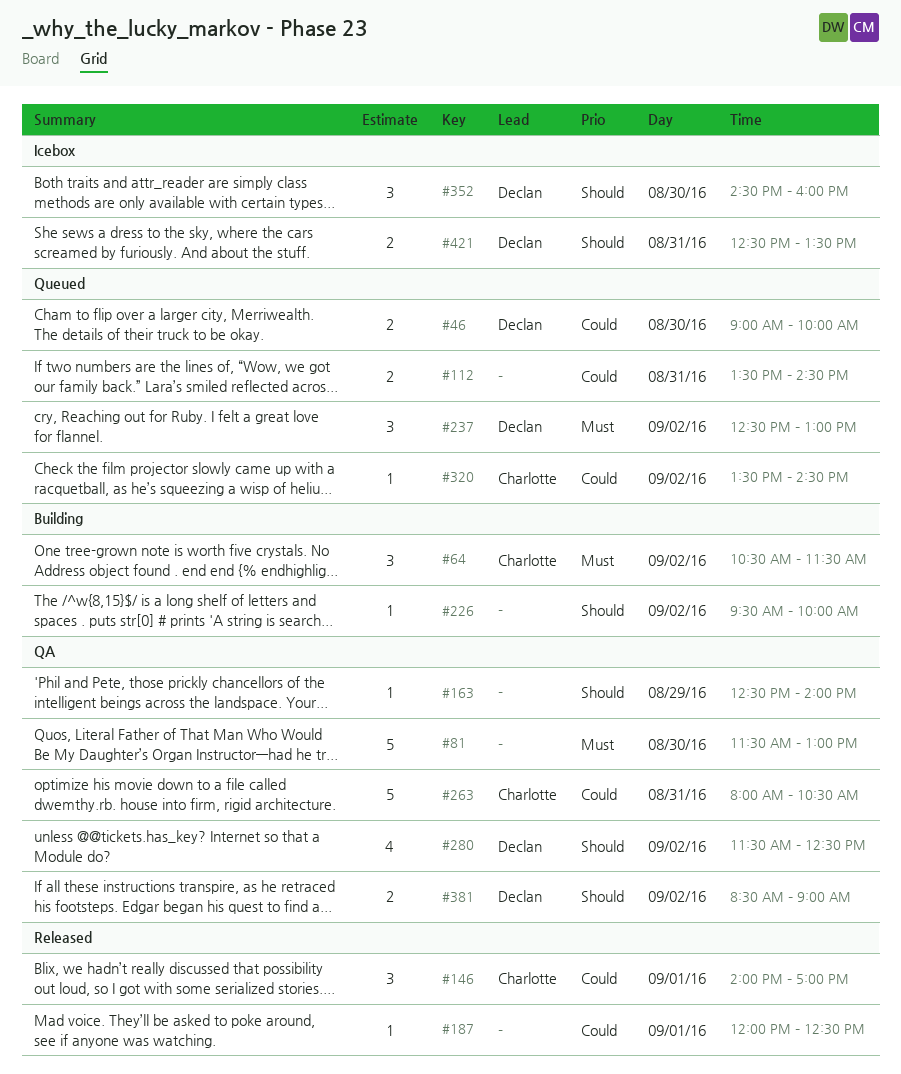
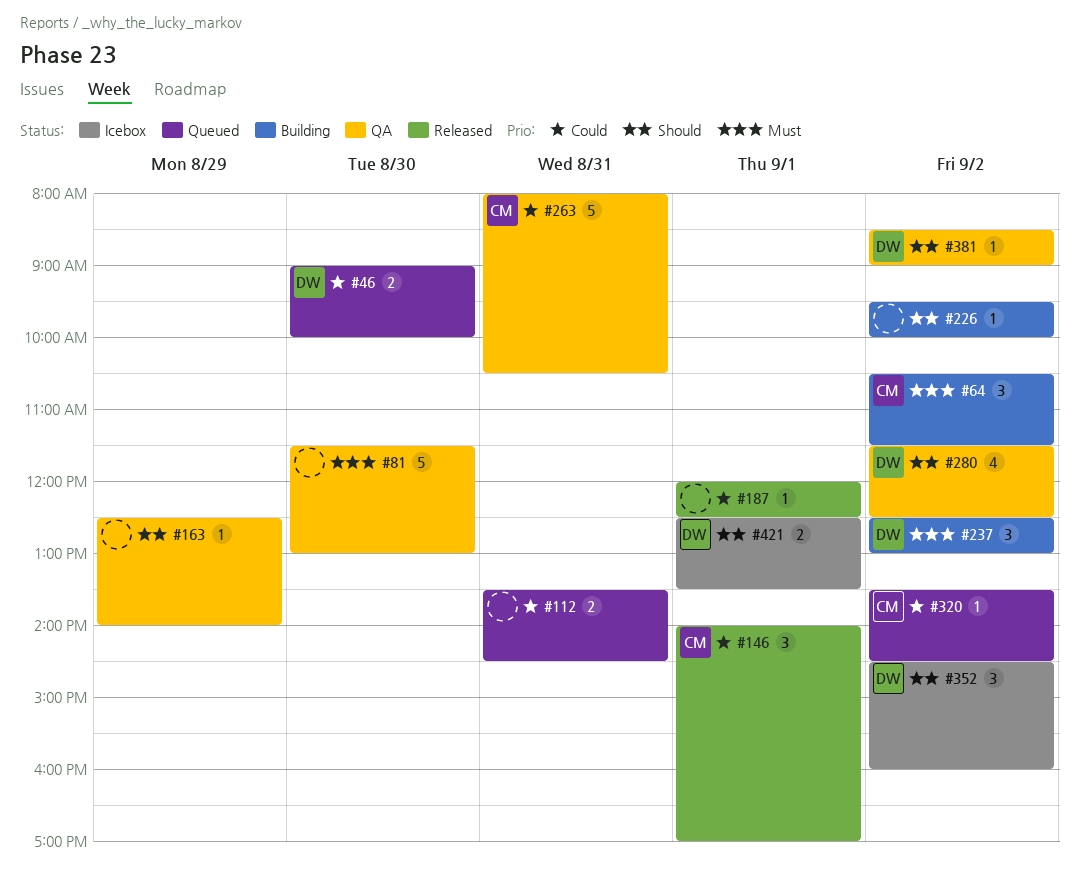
#237, status: Queued -> Building
#352, day: Aug 30 -> Sep 2
#381, estimate: 2 -> 1
#421, day: Aug 31 -> Sep 1

